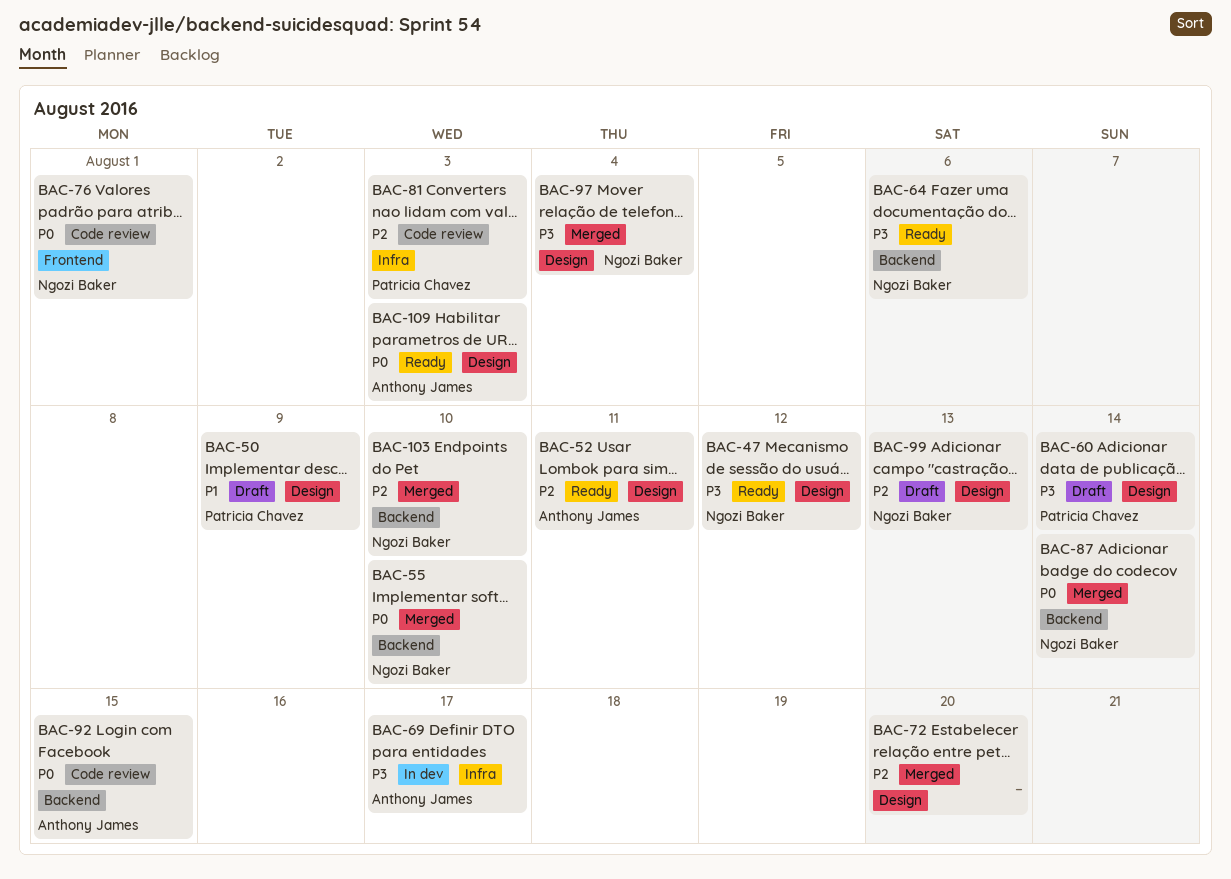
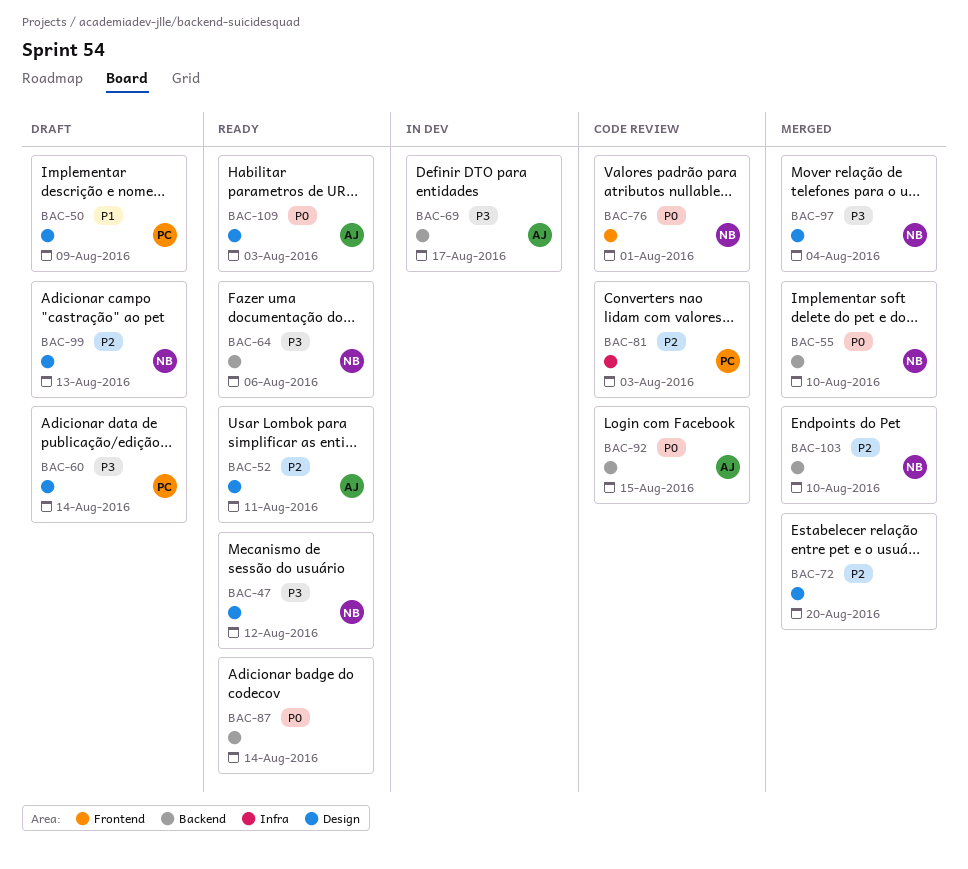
BAC-69, label: Infra -> Backend
BAC-87, status: Merged -> Ready
BAC-87, owner: Ngozi Baker -> none

